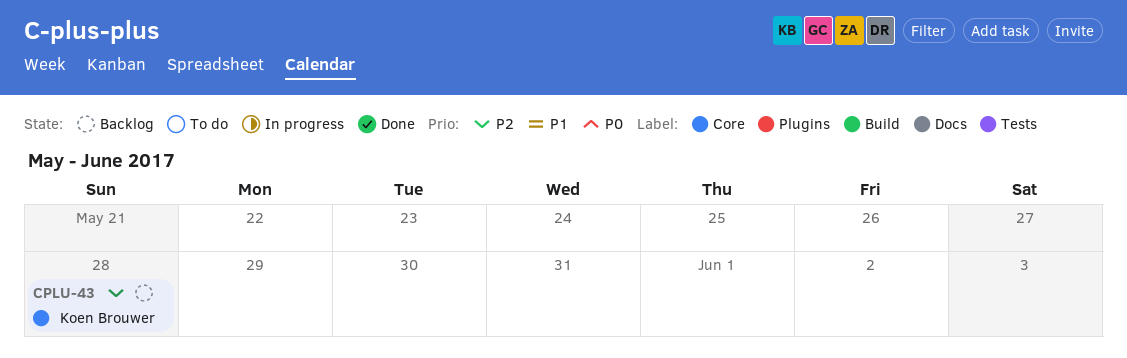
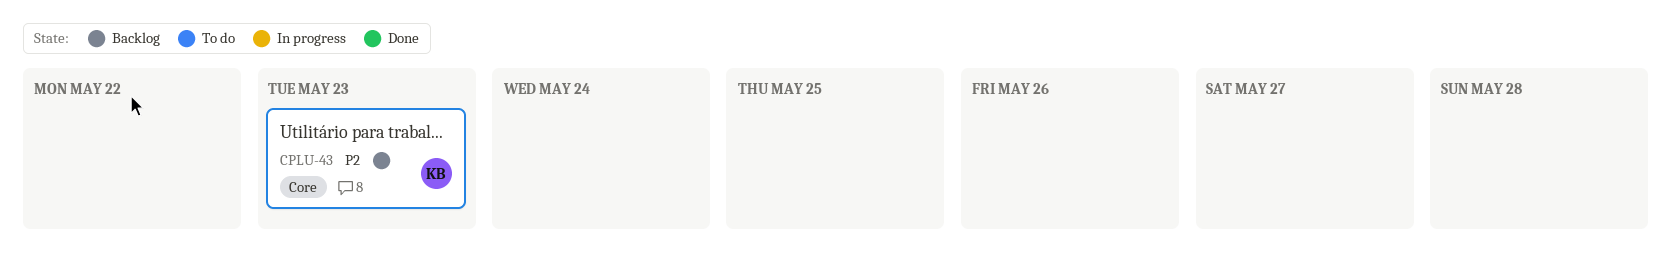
CPLU-43, due: May 28 -> May 23

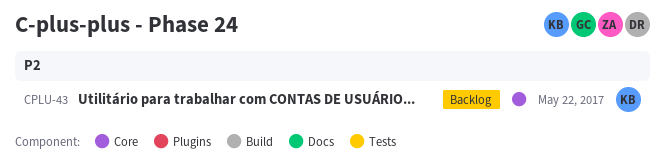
CPLU-43, due: May 23 -> May 22

